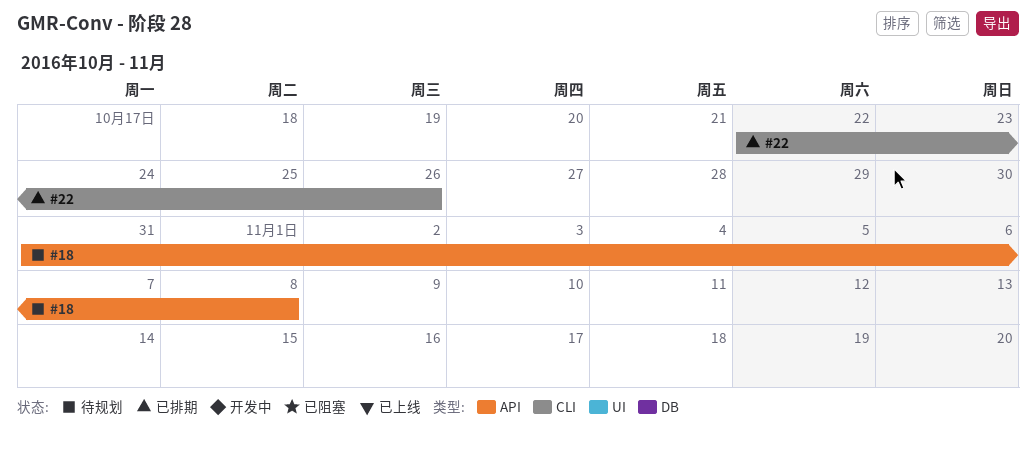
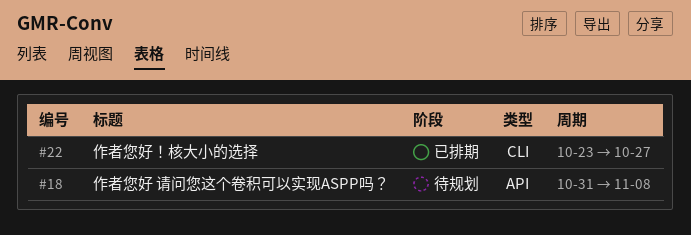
#22, start: Oct 22 -> Oct 23
#22, due: Oct 26 -> Oct 27

